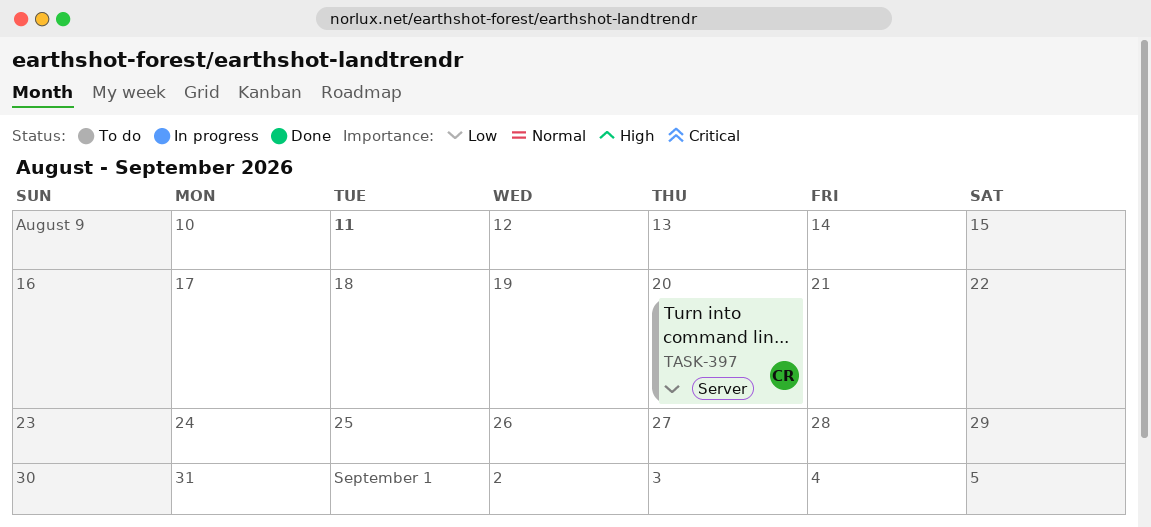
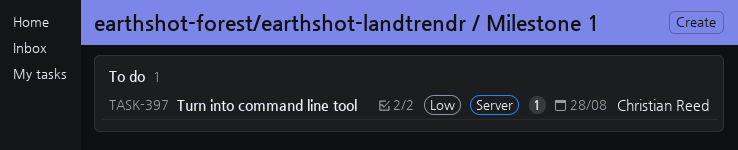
TASK-397, due: Aug 20 -> Aug 28

